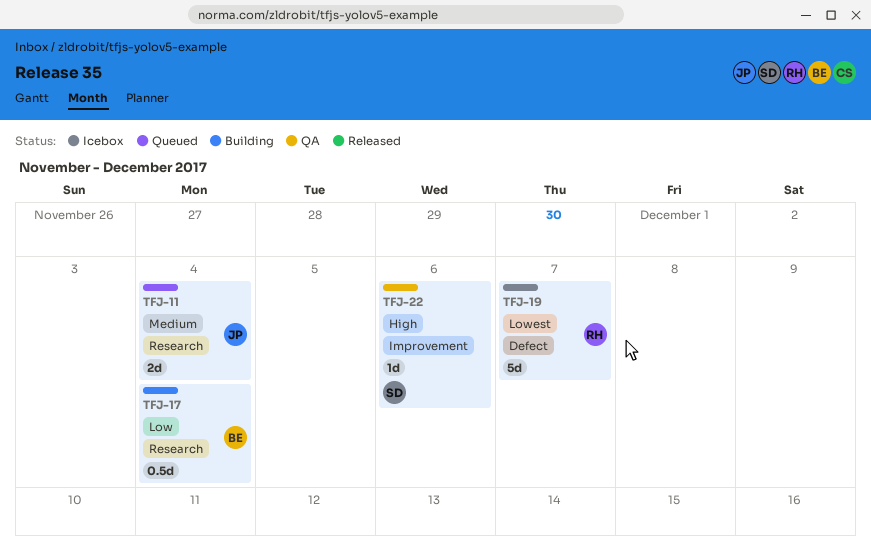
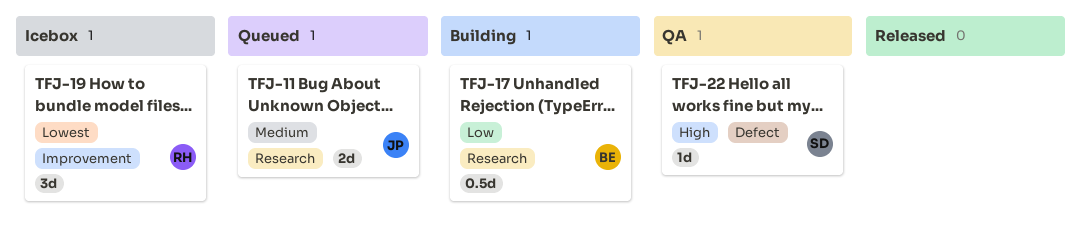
TFJ-19, label: Defect -> Improvement
TFJ-19, estimate: 5d -> 3d
TFJ-22, label: Improvement -> Defect

